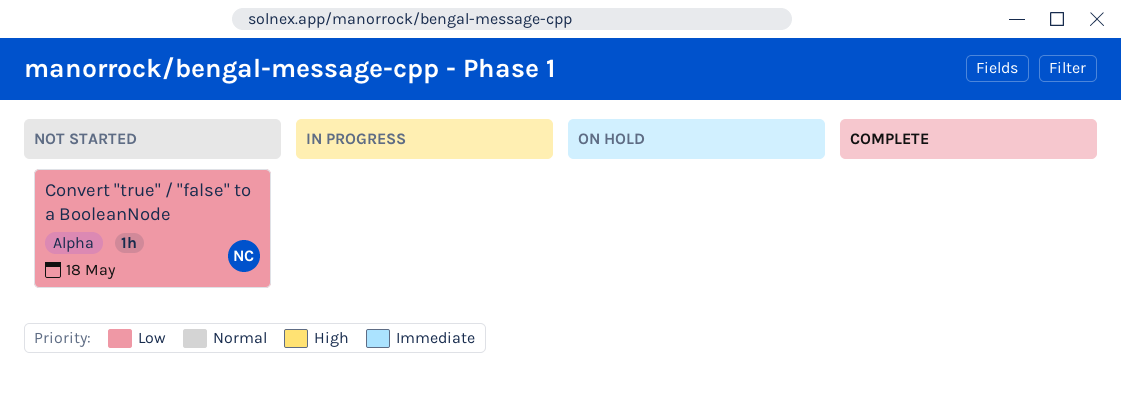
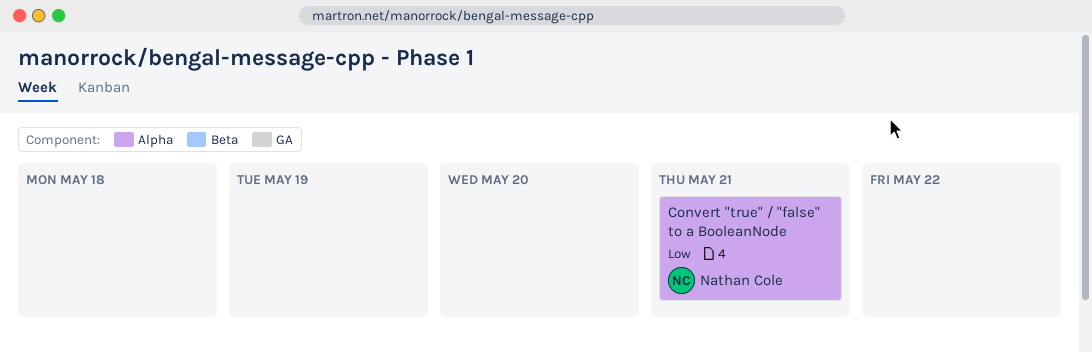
Convert "true" / "false" to a BooleanNode, due: May 18 -> May 21

